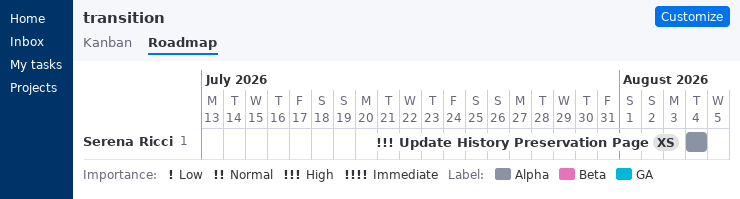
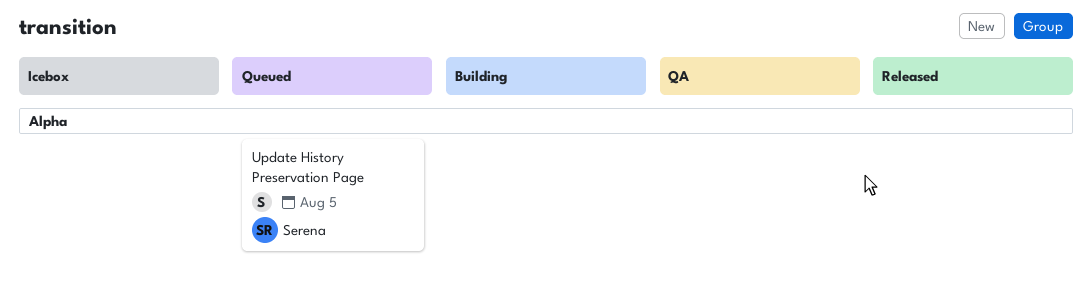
Update History Preservation Page, estimate: XS -> S
Update History Preservation Page, due: Aug 4 -> Aug 5

